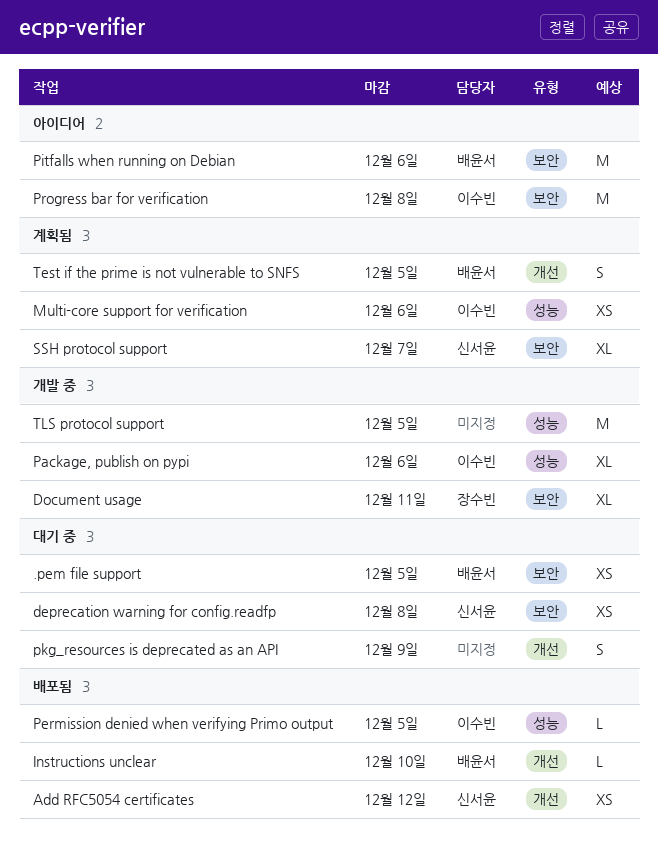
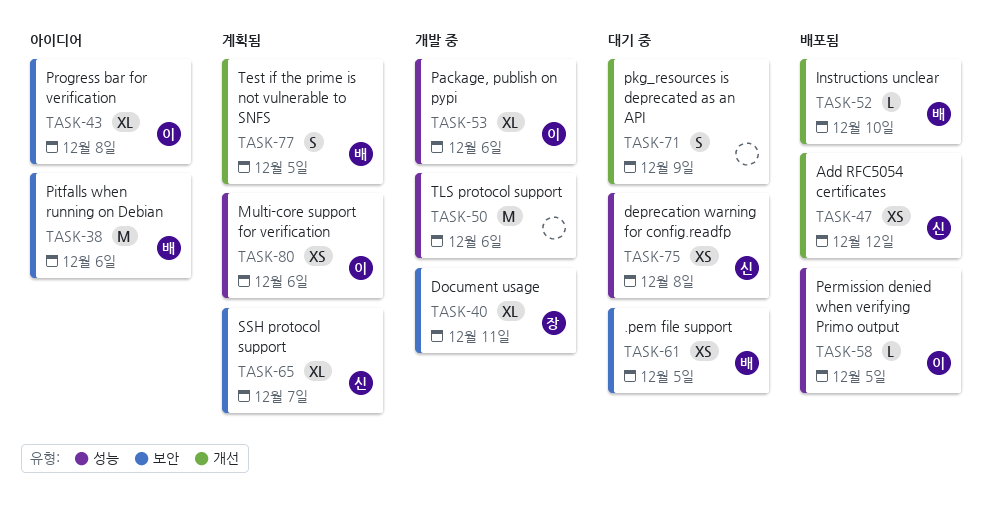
deprecation warning for config.readfp, label: 보안 -> 성능
Progress bar for verification, estimate: M -> XL
TLS protocol support, due: Dec 5 -> Dec 6

